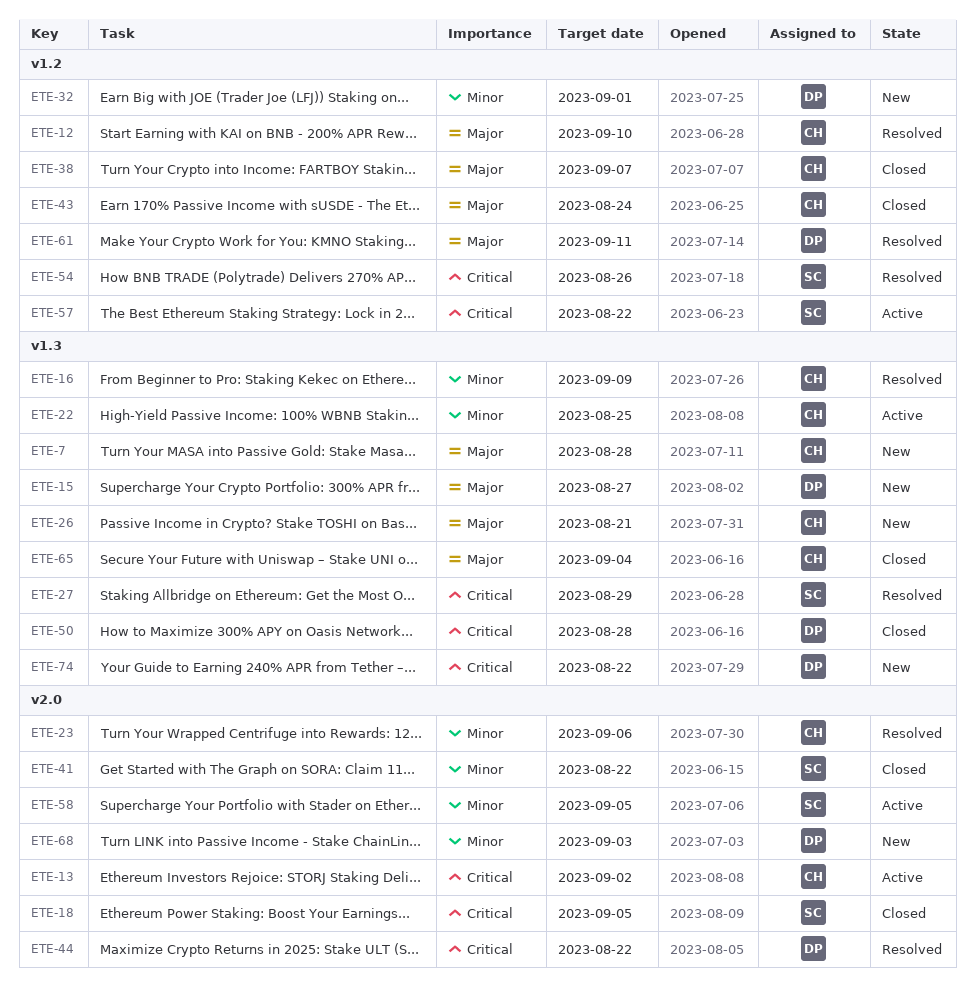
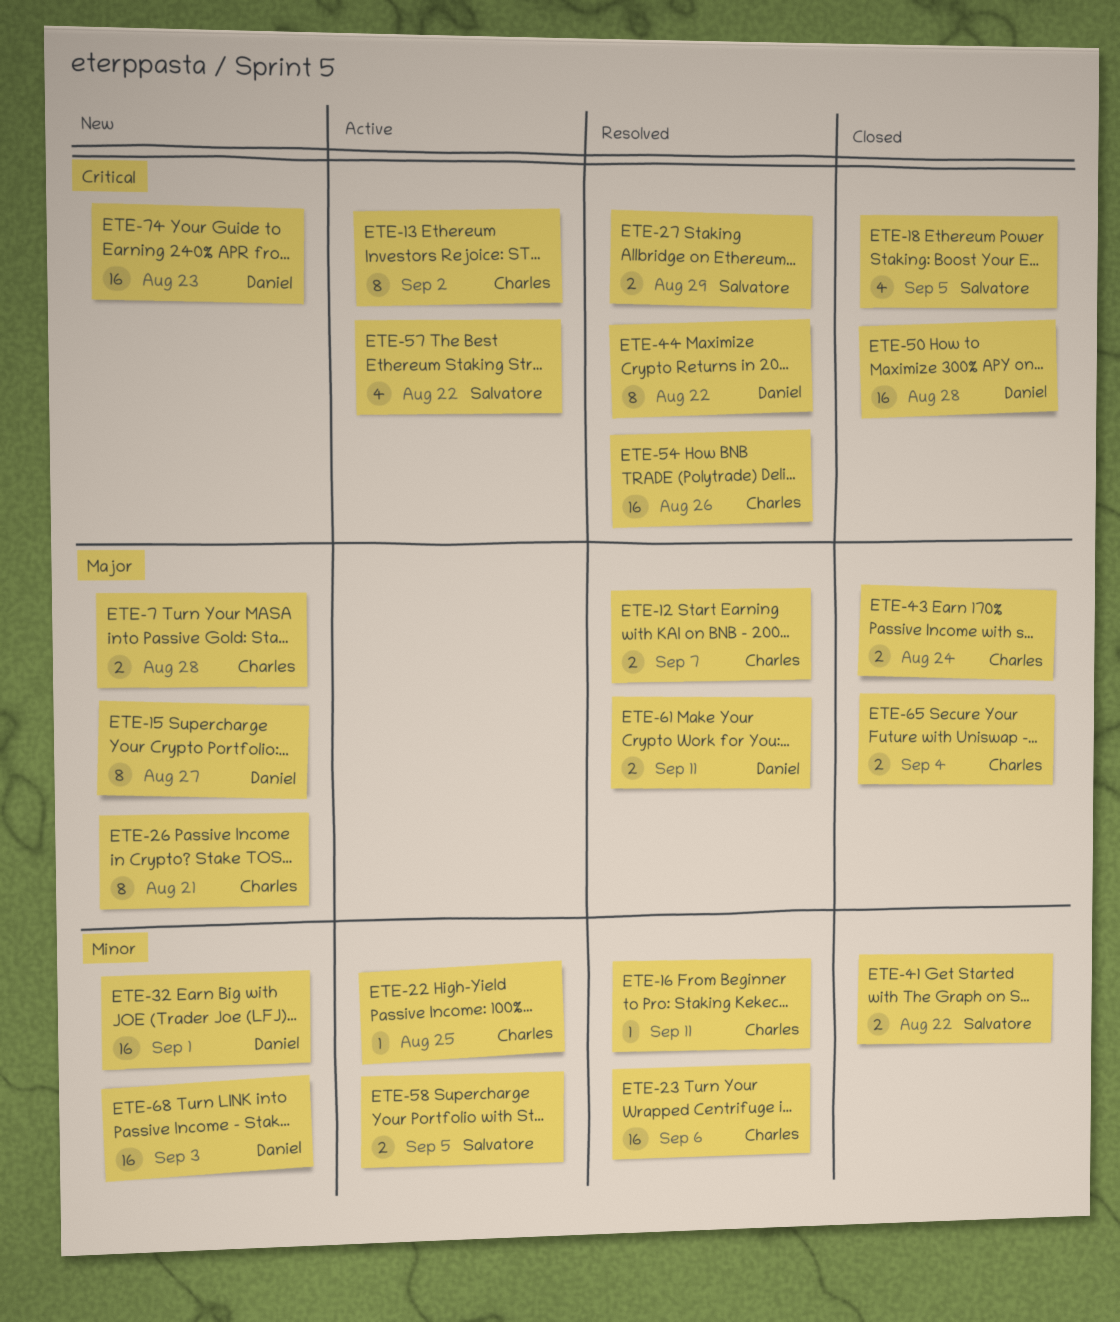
ETE-12, due: Sep 10 -> Sep 7
ETE-16, due: Sep 9 -> Sep 11
ETE-38: present -> none
ETE-54, owner: Salvatore -> Charles
ETE-74, due: Aug 22 -> Aug 23

